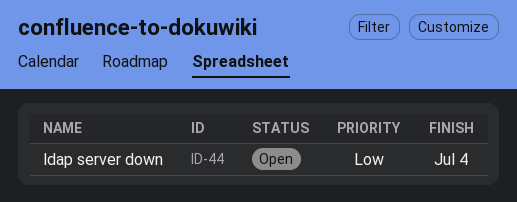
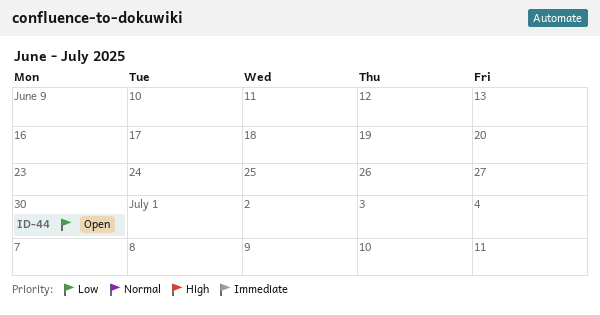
ID-44, due: Jul 4 -> Jun 30

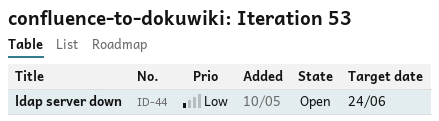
ID-44, due: Jun 30 -> Jun 24

